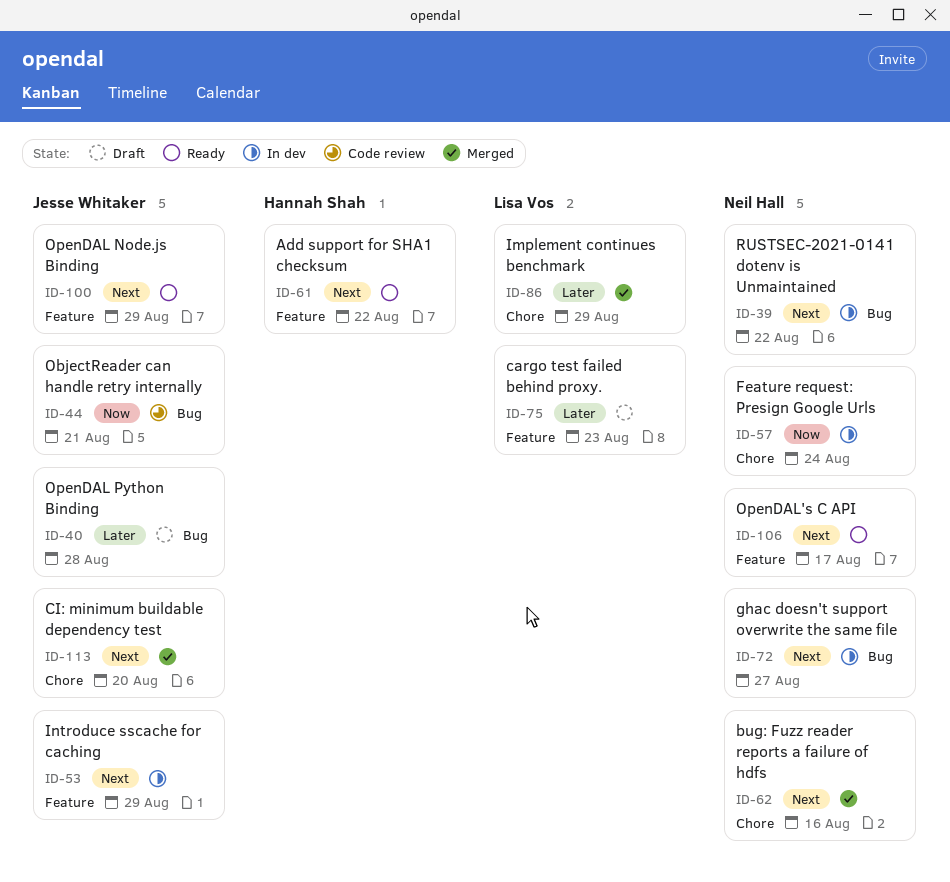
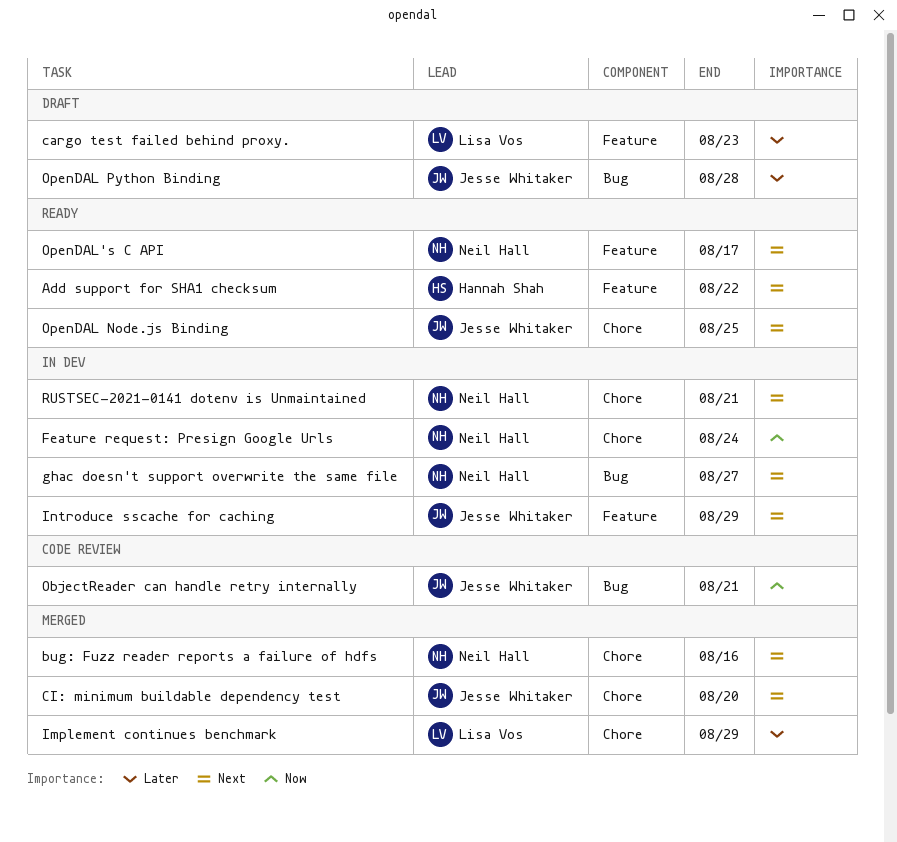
OpenDAL Node.js Binding, label: Feature -> Chore
OpenDAL Node.js Binding, due: Aug 29 -> Aug 25
RUSTSEC-2021-0141 dotenv is Unmaintained, label: Bug -> Chore
RUSTSEC-2021-0141 dotenv is Unmaintained, due: Aug 22 -> Aug 21

